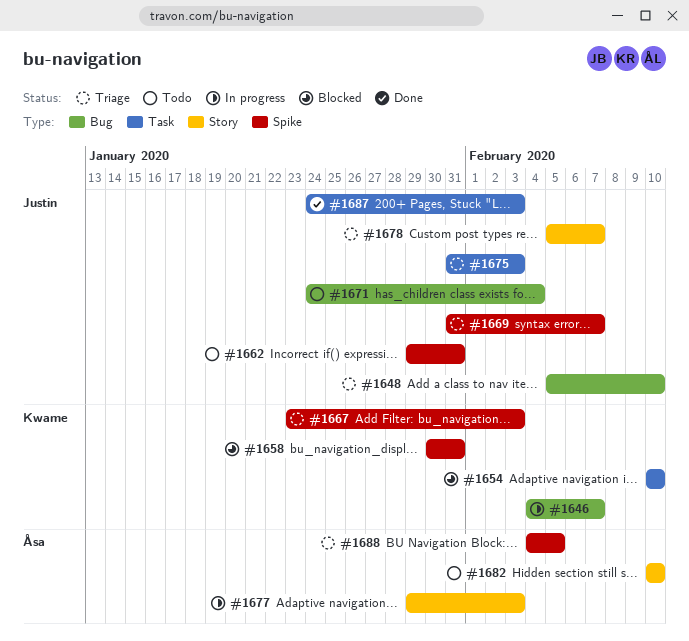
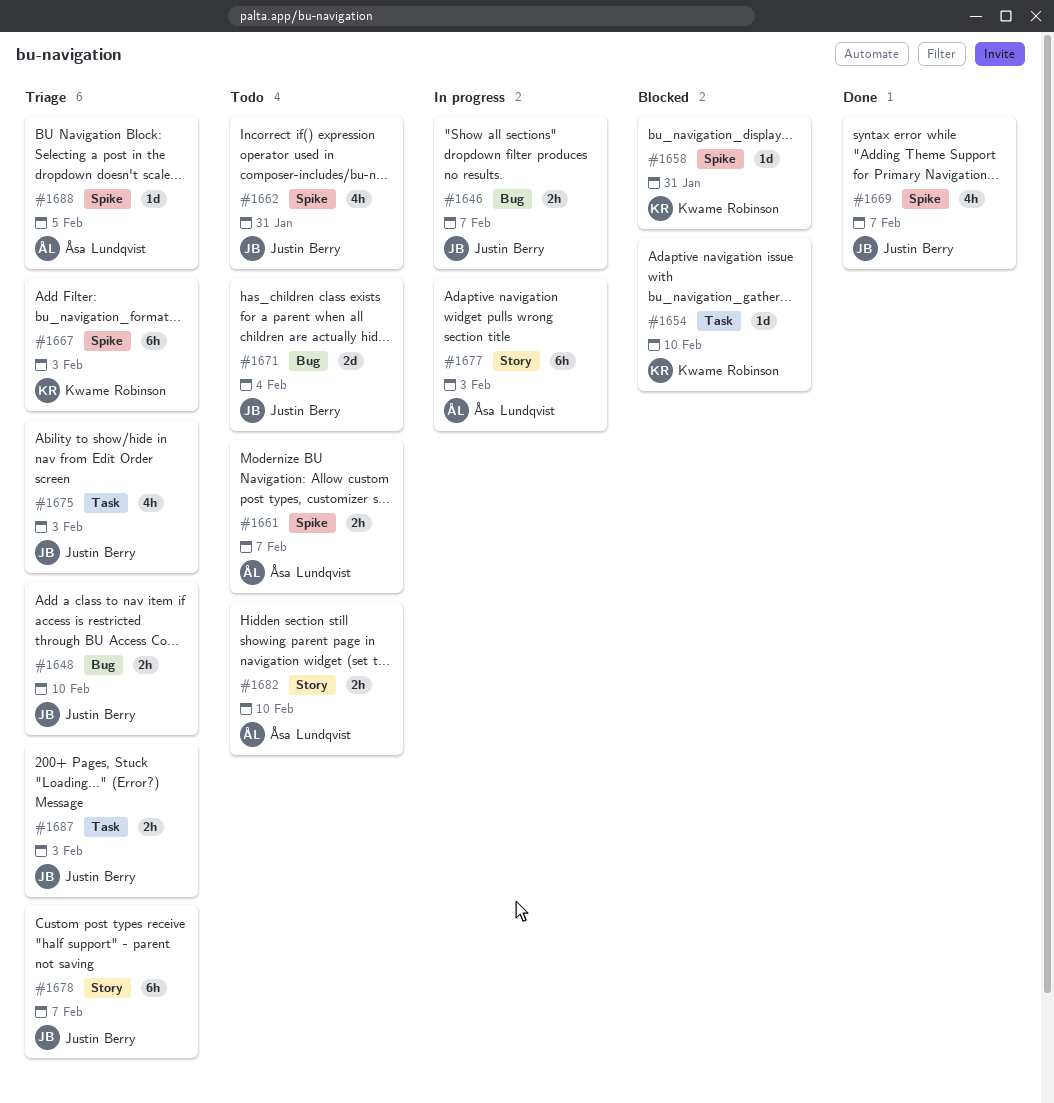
#1646, owner: Kwame Robinson -> Justin Berry
#1661: none -> present
#1669, status: Triage -> Done
#1687, status: Done -> Triage

